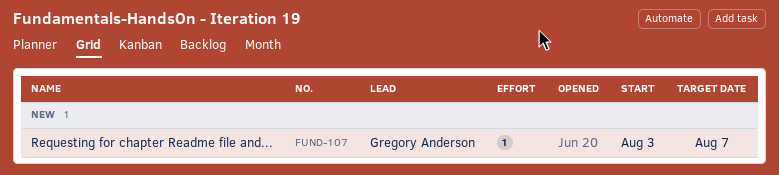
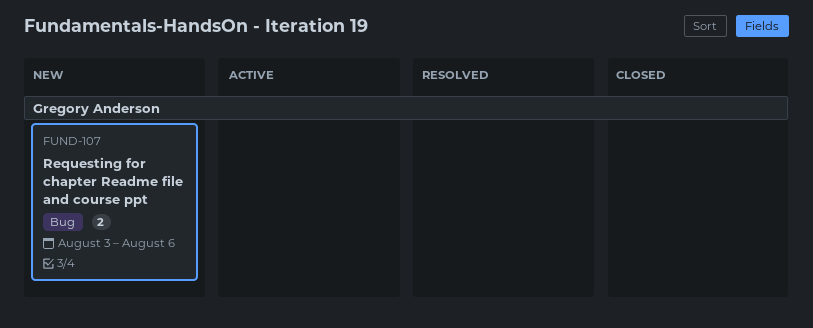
FUND-107, estimate: 1 -> 2
FUND-107, due: Aug 7 -> Aug 6

